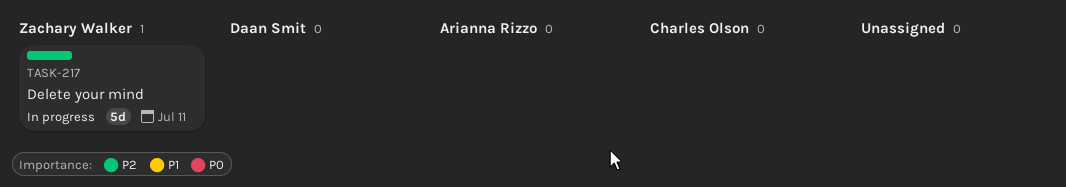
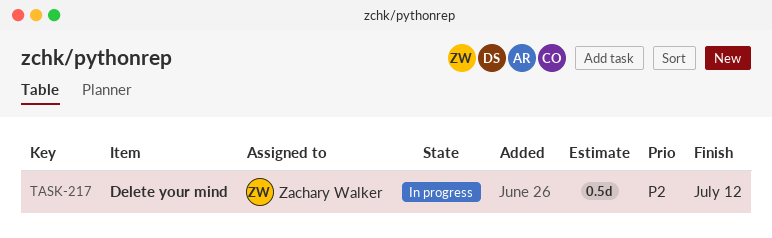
TASK-217, estimate: 5d -> 0.5d
TASK-217, due: Jul 11 -> Jul 12

